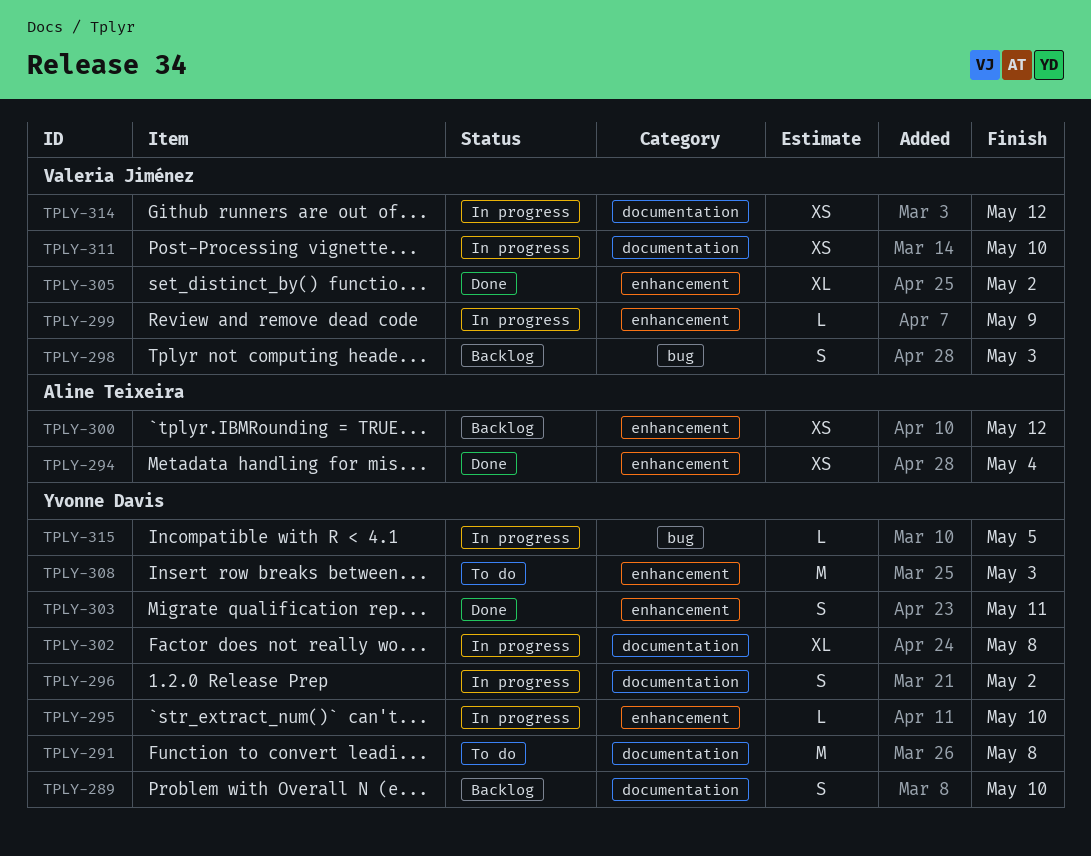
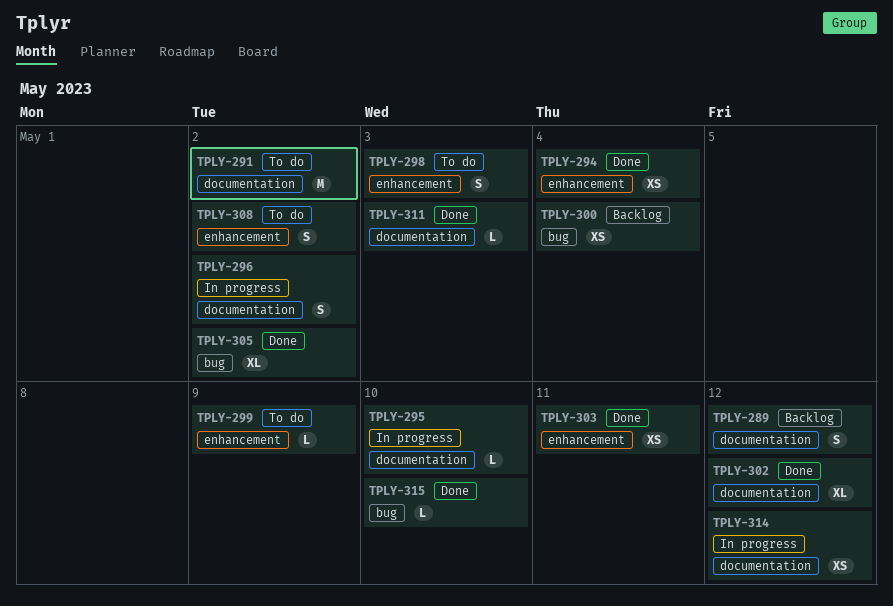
TPLY-289, due: May 10 -> May 12
TPLY-291, due: May 8 -> May 2
TPLY-295, label: enhancement -> documentation
TPLY-298, status: Backlog -> To do
TPLY-298, label: bug -> enhancement
TPLY-299, status: In progress -> To do
TPLY-300, label: enhancement -> bug
TPLY-300, due: May 12 -> May 4
TPLY-302, status: In progress -> Done
TPLY-302, due: May 8 -> May 12
TPLY-303, estimate: S -> XS
TPLY-305, label: enhancement -> bug
TPLY-308, estimate: M -> S
TPLY-308, due: May 3 -> May 2
TPLY-311, status: In progress -> Done
TPLY-311, estimate: XS -> L
TPLY-311, due: May 10 -> May 3
TPLY-315, status: In progress -> Done
TPLY-315, due: May 5 -> May 10

